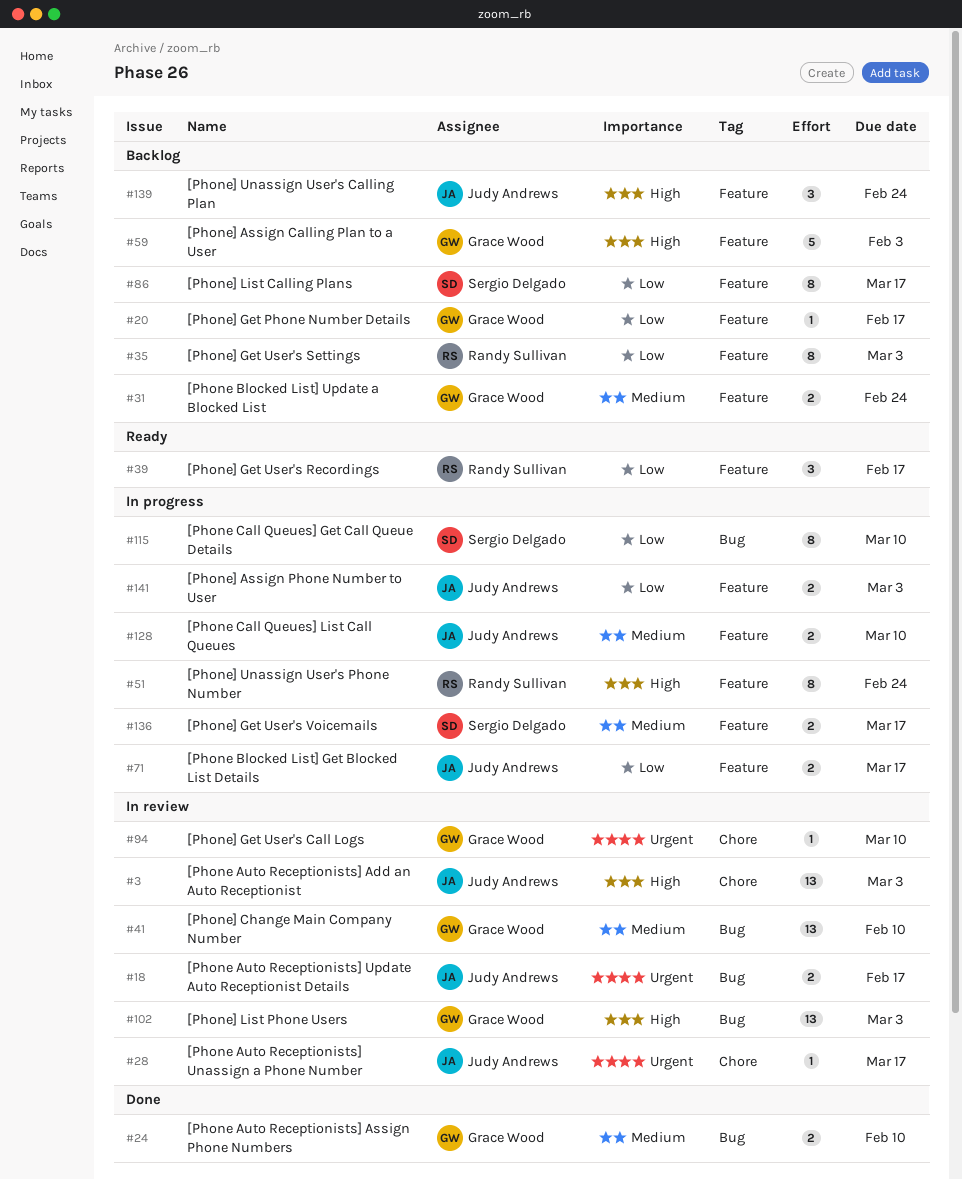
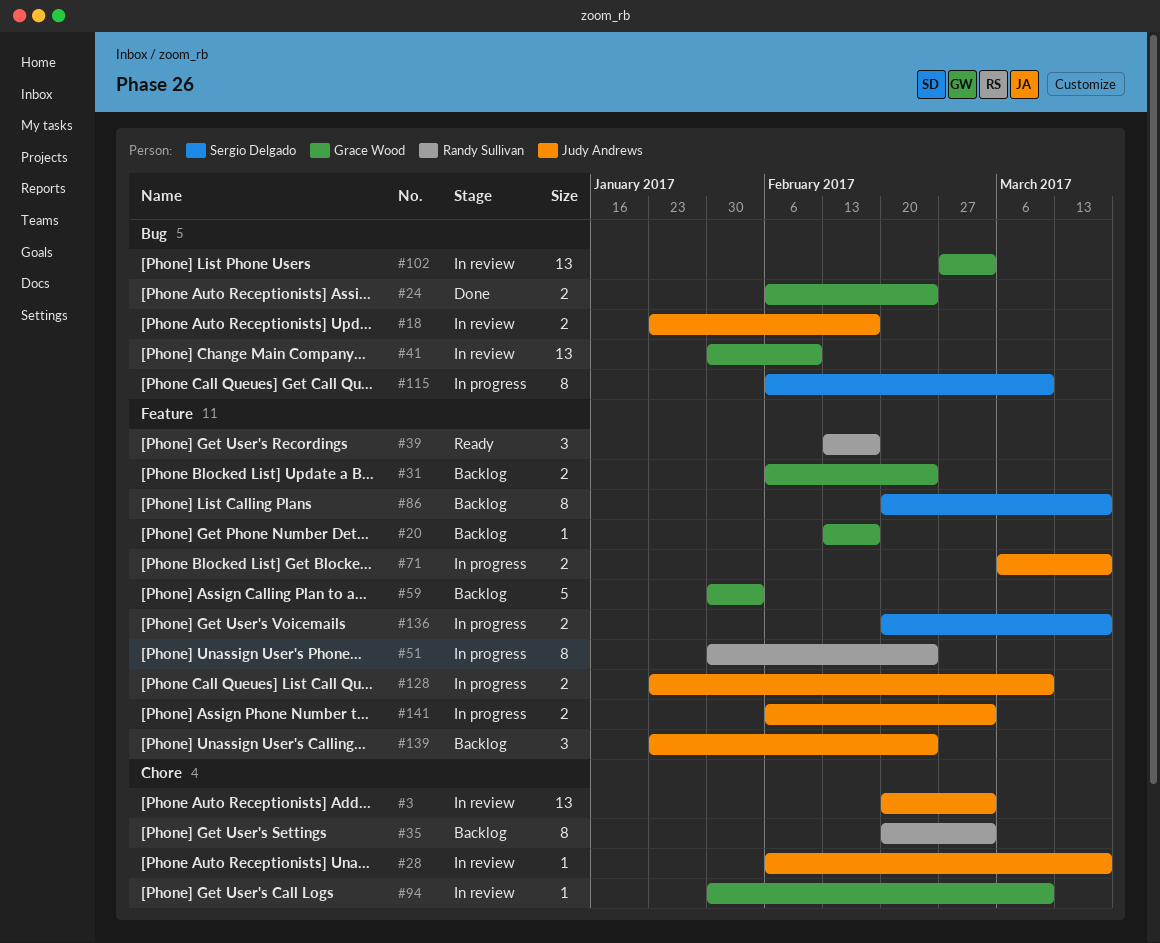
#24, due: Feb 10 -> Feb 24
#35, label: Feature -> Chore

